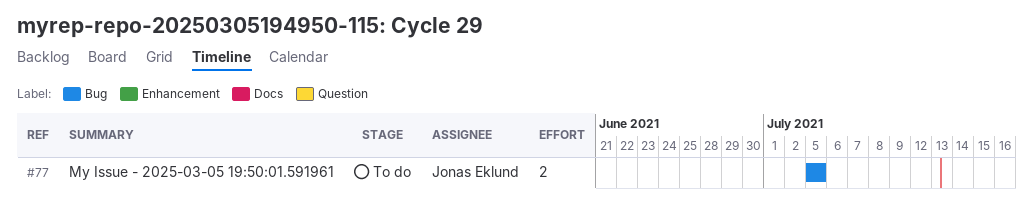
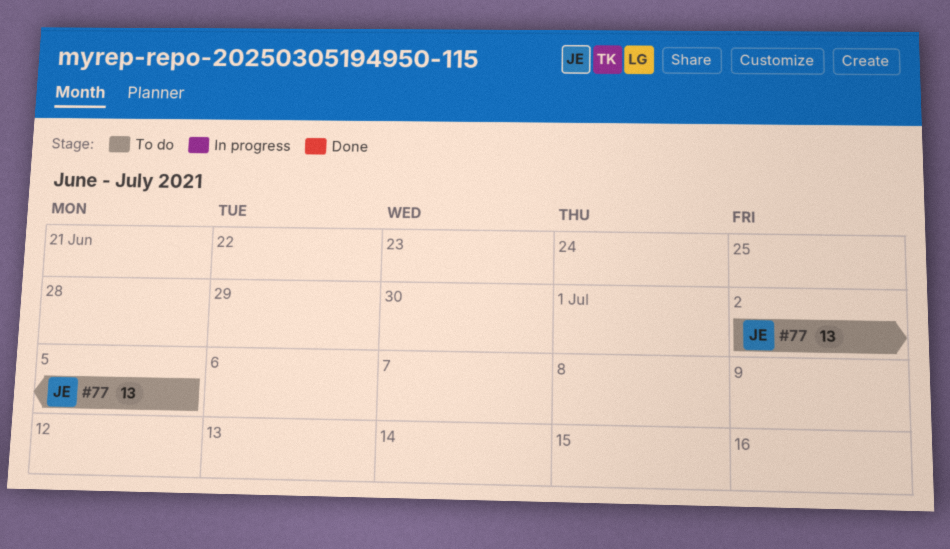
#77, estimate: 2 -> 13
#77, start: Jul 5 -> Jul 2

